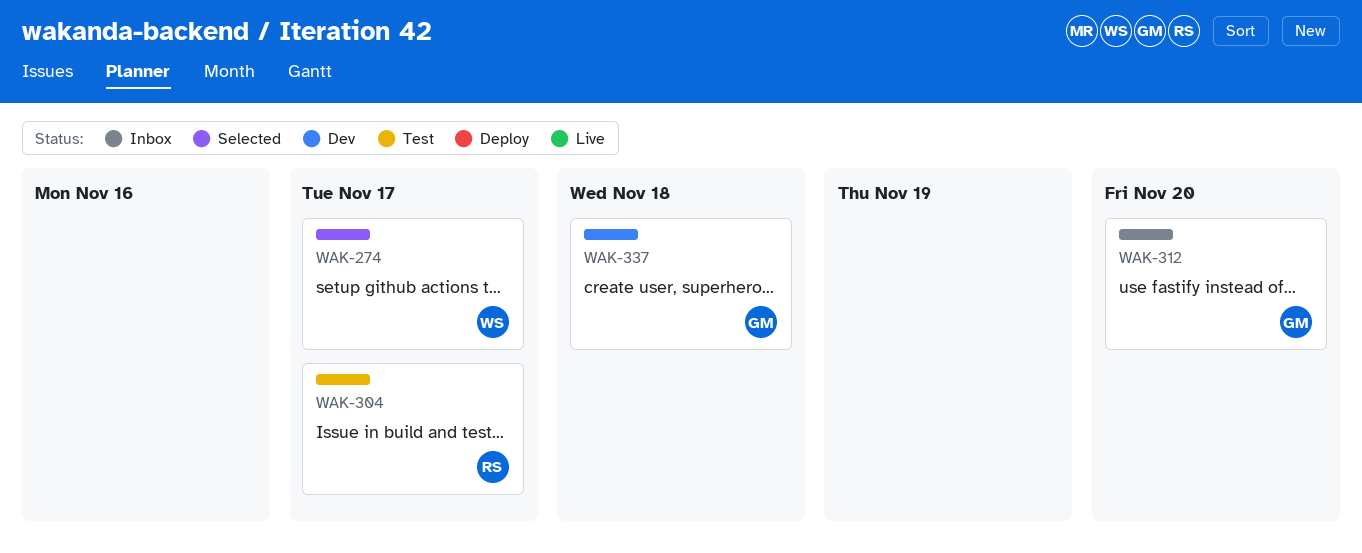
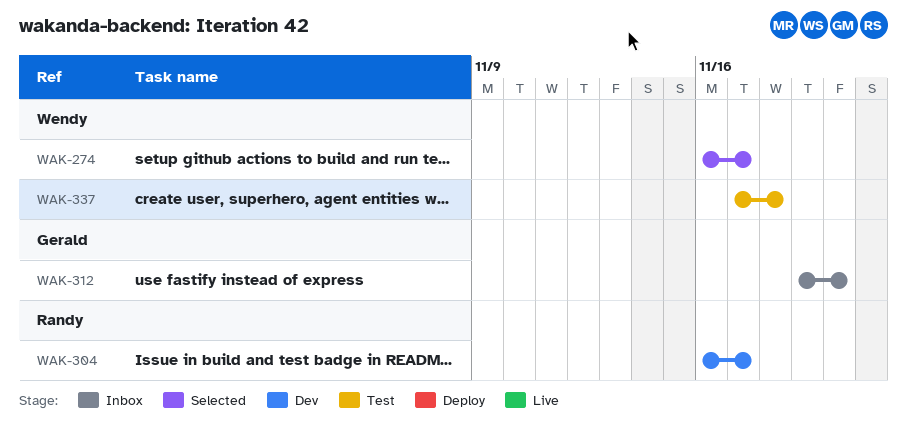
WAK-304, status: Test -> Dev
WAK-337, status: Dev -> Test
WAK-337, owner: Gerald -> Wendy

